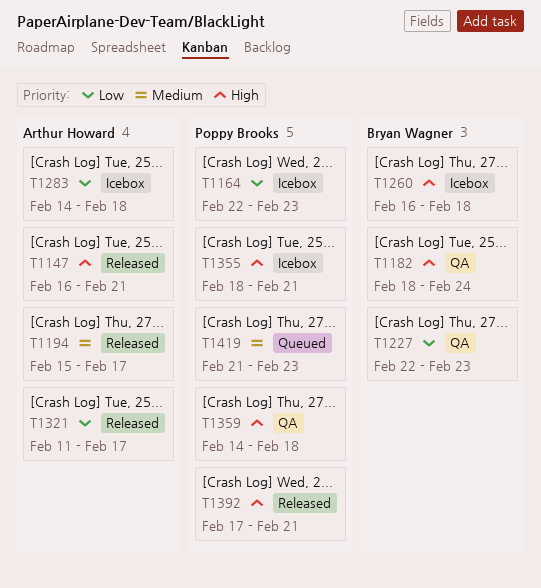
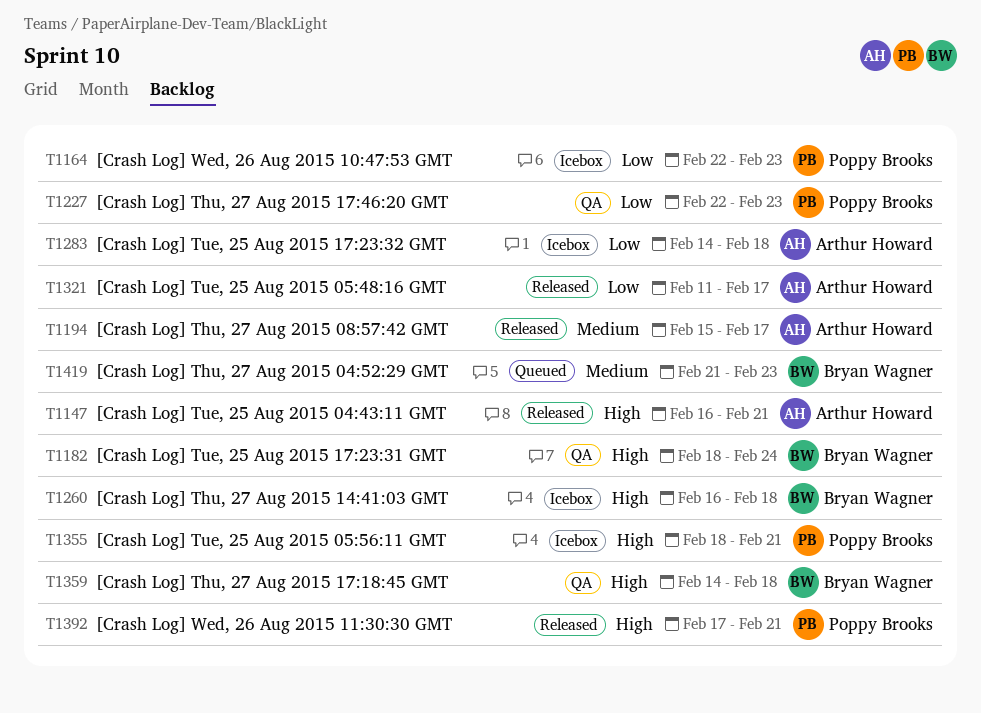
T1227, owner: Bryan Wagner -> Poppy Brooks
T1359, owner: Poppy Brooks -> Bryan Wagner
T1419, owner: Poppy Brooks -> Bryan Wagner

